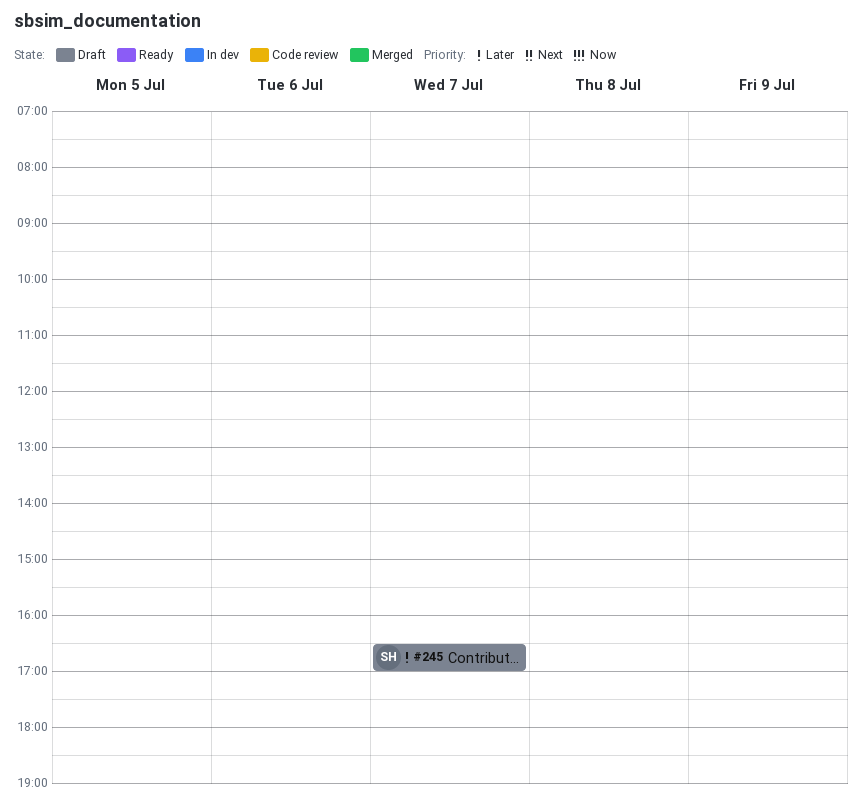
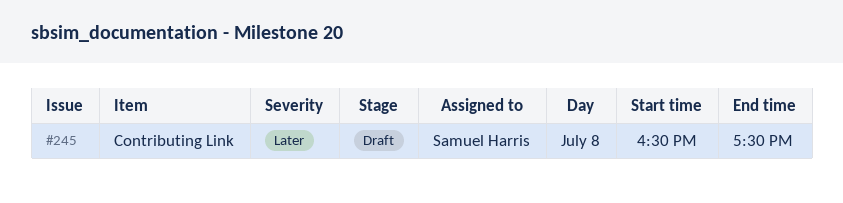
#245, day: Jul 7 -> Jul 8
#245, ends: 17:00 -> 17:30

